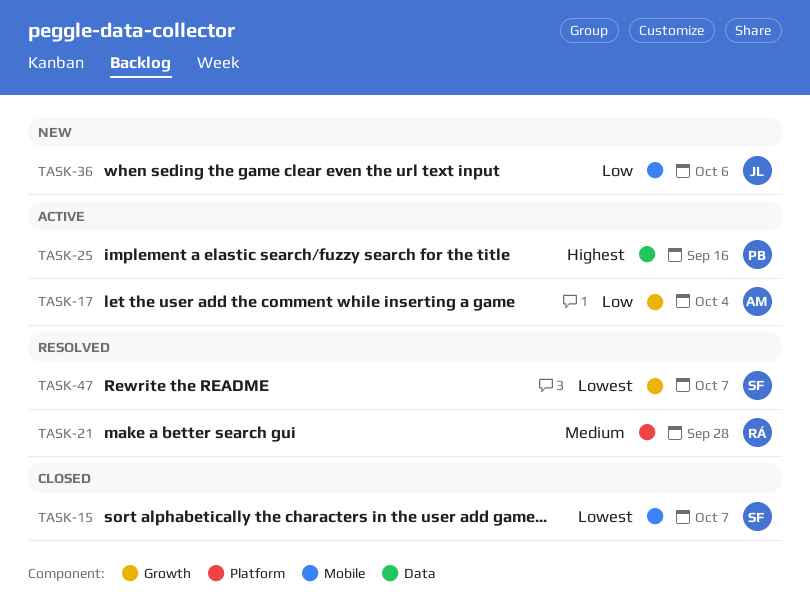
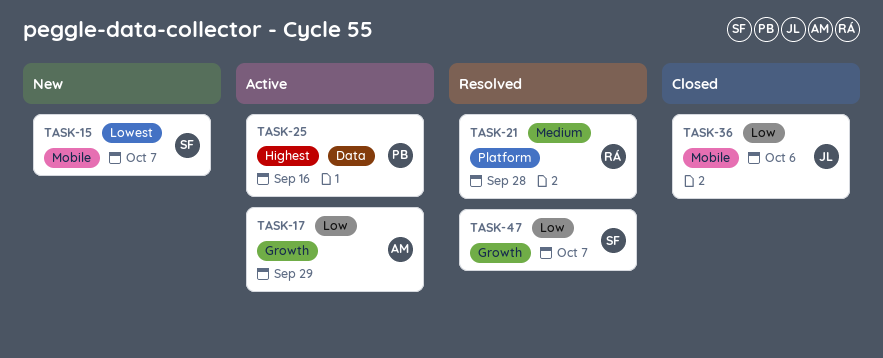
TASK-15, status: Closed -> New
TASK-17, due: Oct 4 -> Sep 29
TASK-36, status: New -> Closed
TASK-47, priority: Lowest -> Low

